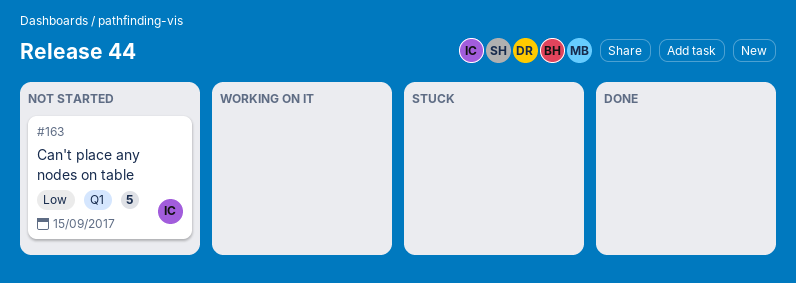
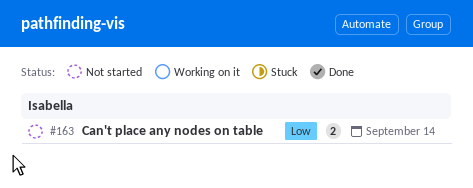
#163, estimate: 5 -> 2
#163, due: Sep 15 -> Sep 14

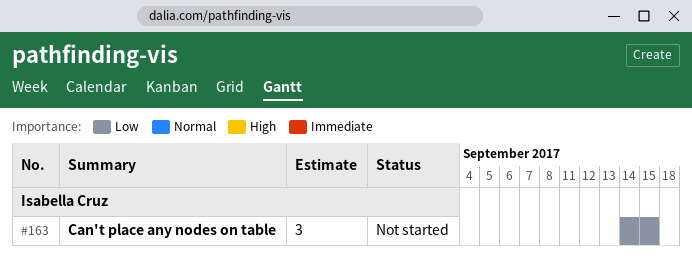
#163, estimate: 2 -> 3
#163, due: Sep 14 -> Sep 15

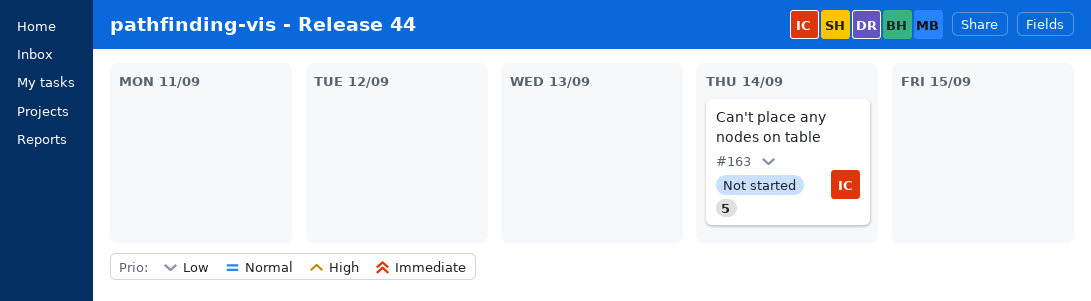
#163, estimate: 3 -> 5
#163, due: Sep 15 -> Sep 14

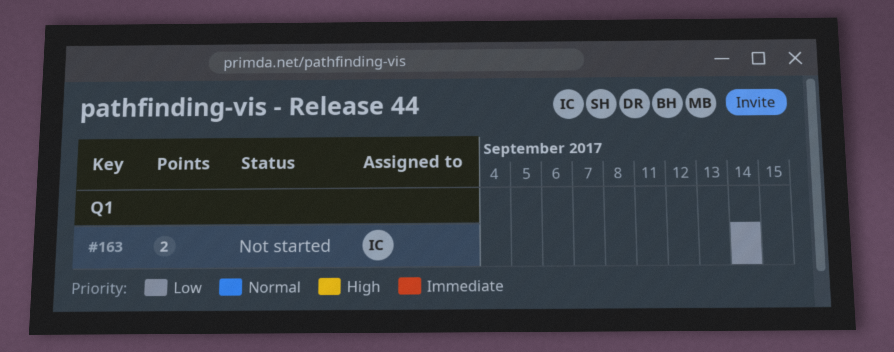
#163, estimate: 5 -> 2

